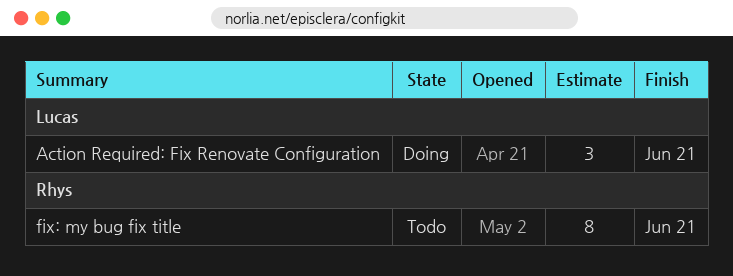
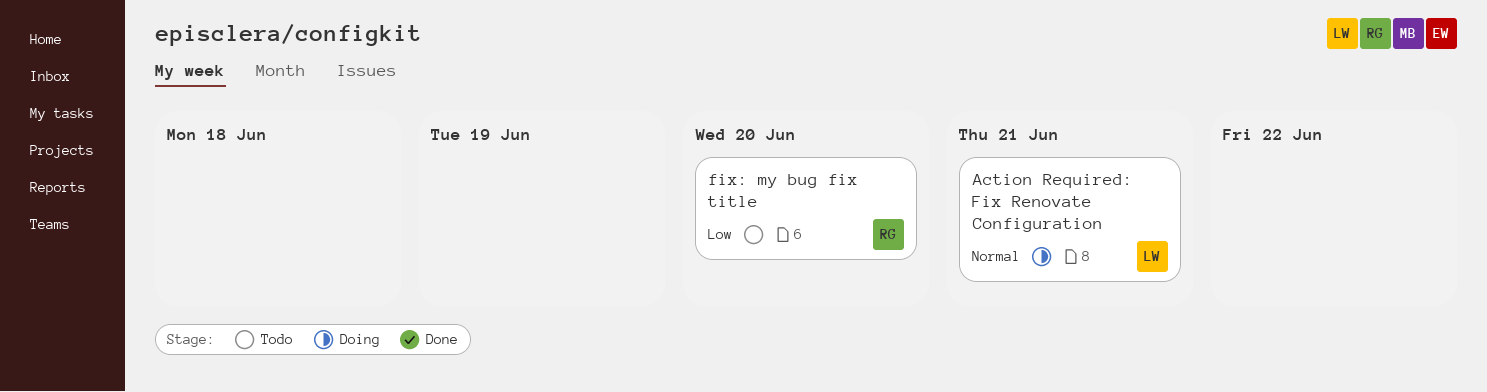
fix: my bug fix title, due: Jun 21 -> Jun 20

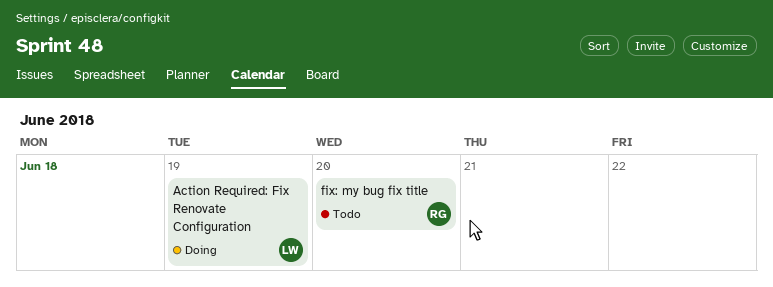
Action Required: Fix Renovate Configuration, due: Jun 21 -> Jun 19

